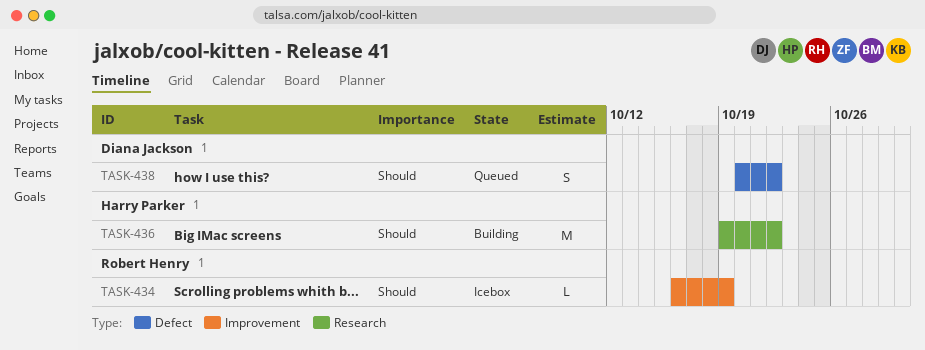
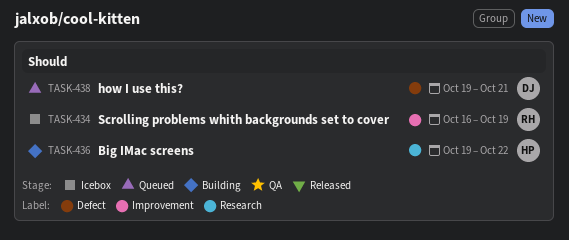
TASK-438, start: Oct 20 -> Oct 19
TASK-438, due: Oct 22 -> Oct 21

